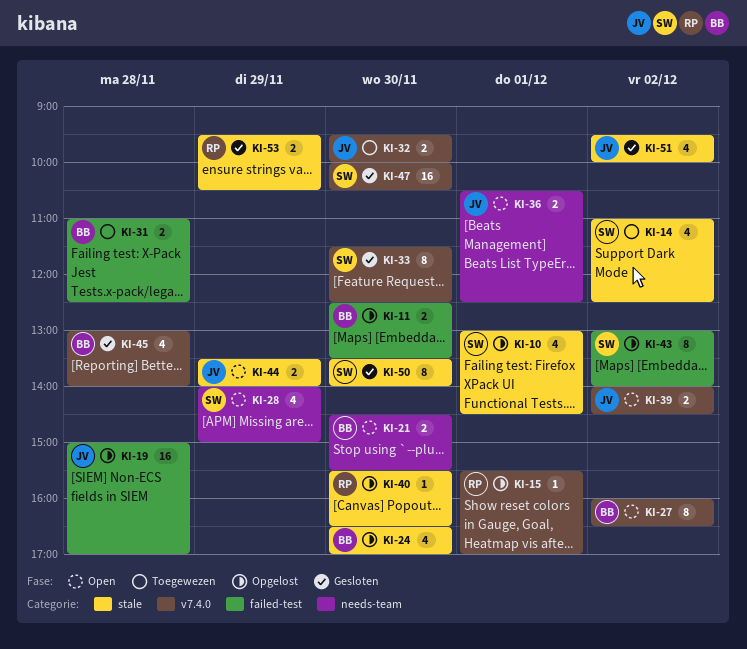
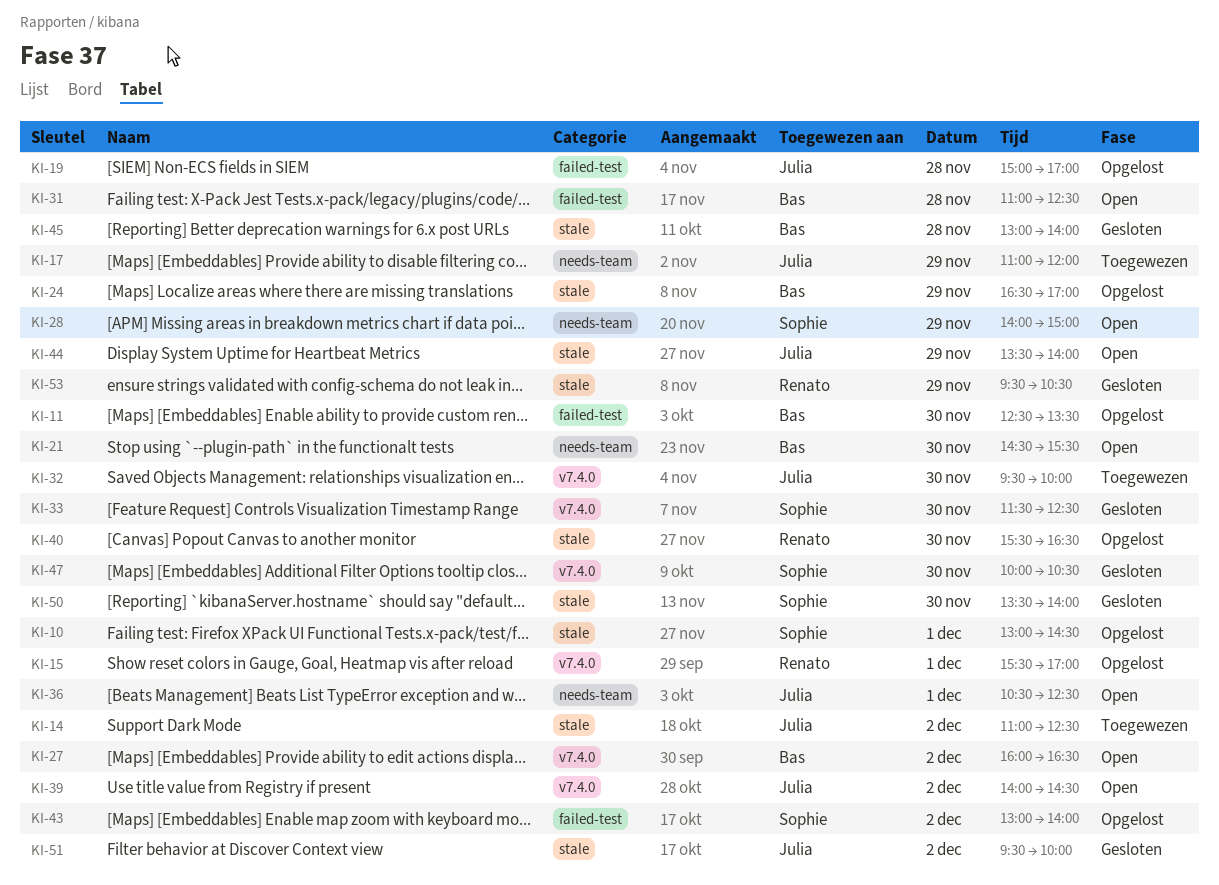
KI-14, owner: Sophie -> Julia
KI-17: none -> present
KI-24, day: Nov 30 -> Nov 29
KI-31, status: Toegewezen -> Open
KI-45, label: v7.4.0 -> stale

